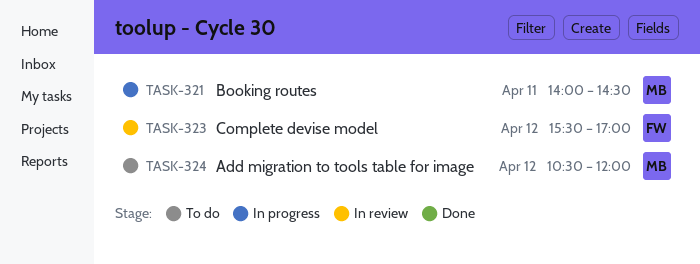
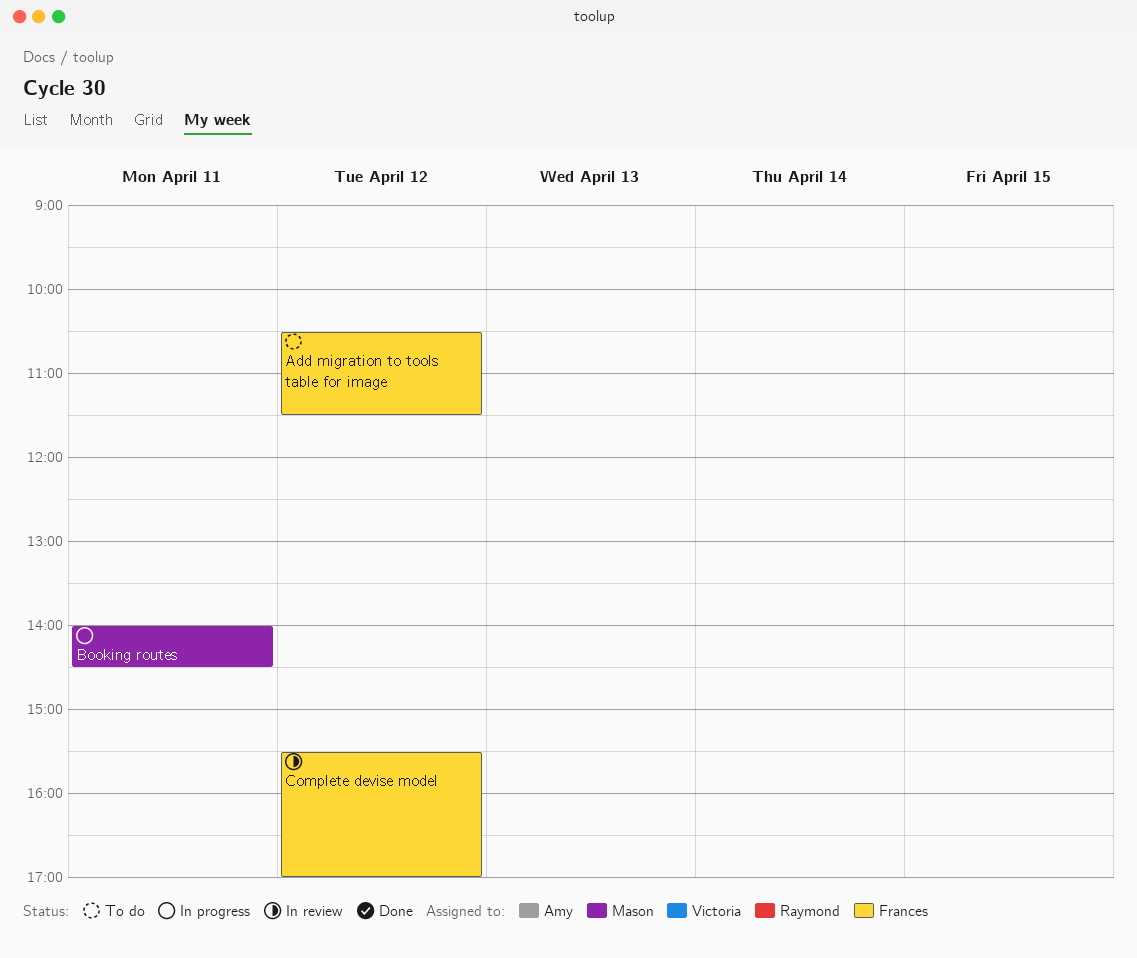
Add migration to tools table for image, owner: Mason -> Frances
Add migration to tools table for image, ends: 12:00 -> 11:30

